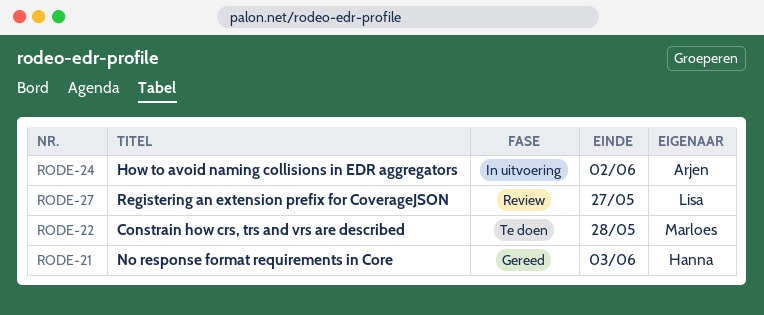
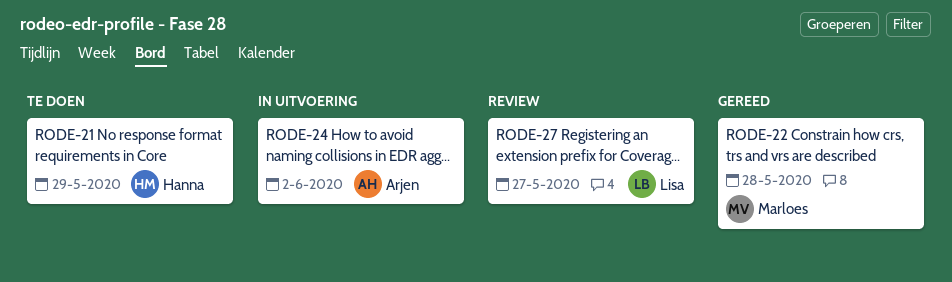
RODE-21, status: Gereed -> Te doen
RODE-21, due: Jun 3 -> May 29
RODE-22, status: Te doen -> Gereed

